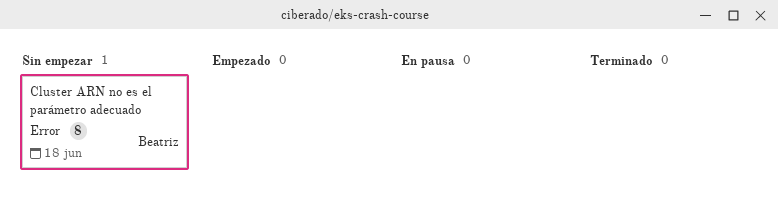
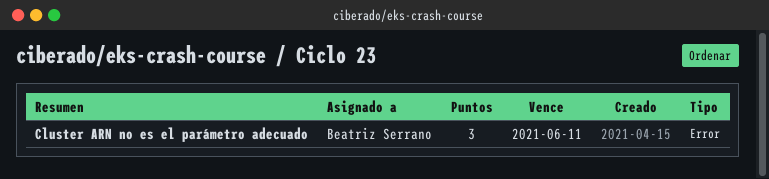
Cluster ARN no es el parámetro adecuado, estimate: 8 -> 3
Cluster ARN no es el parámetro adecuado, due: Jun 18 -> Jun 11

